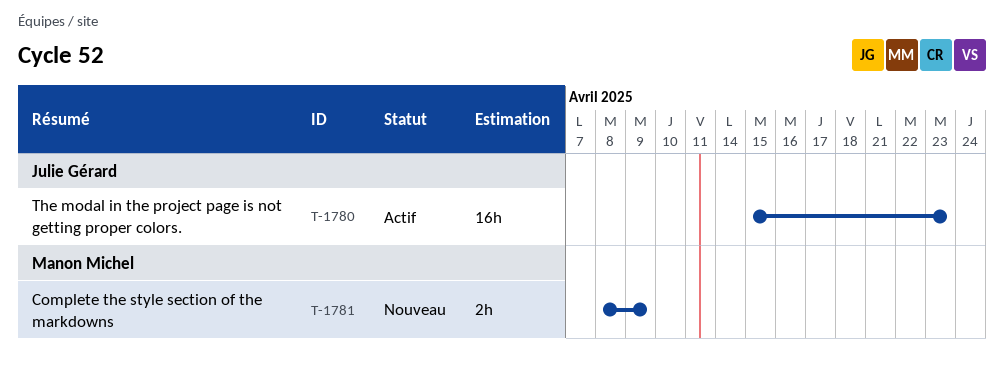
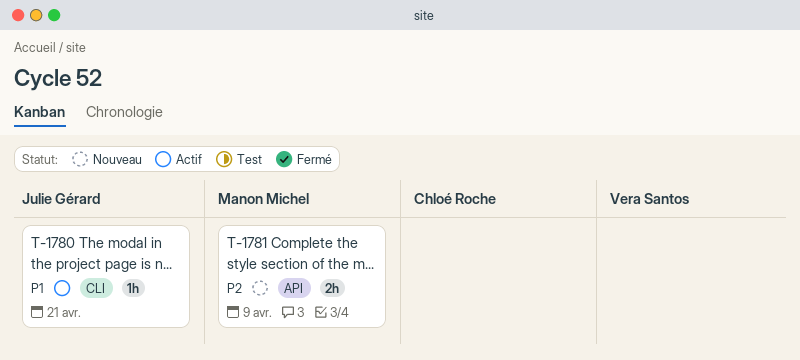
T-1780, estimate: 16h -> 1h
T-1780, due: Apr 23 -> Apr 21

